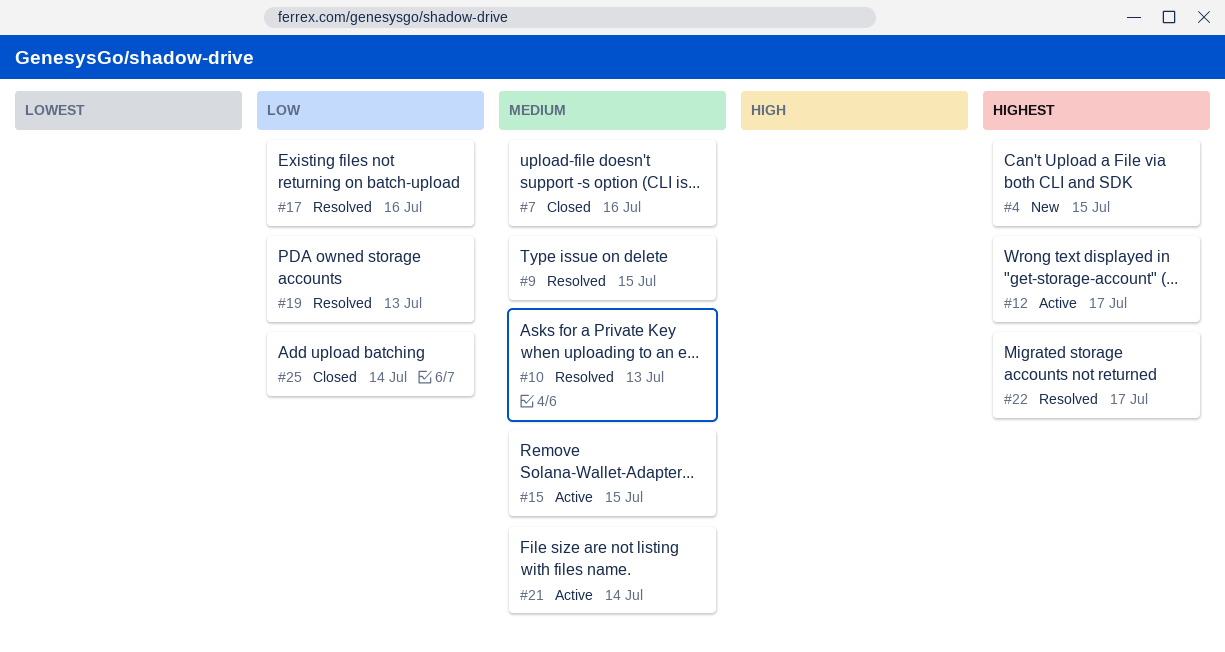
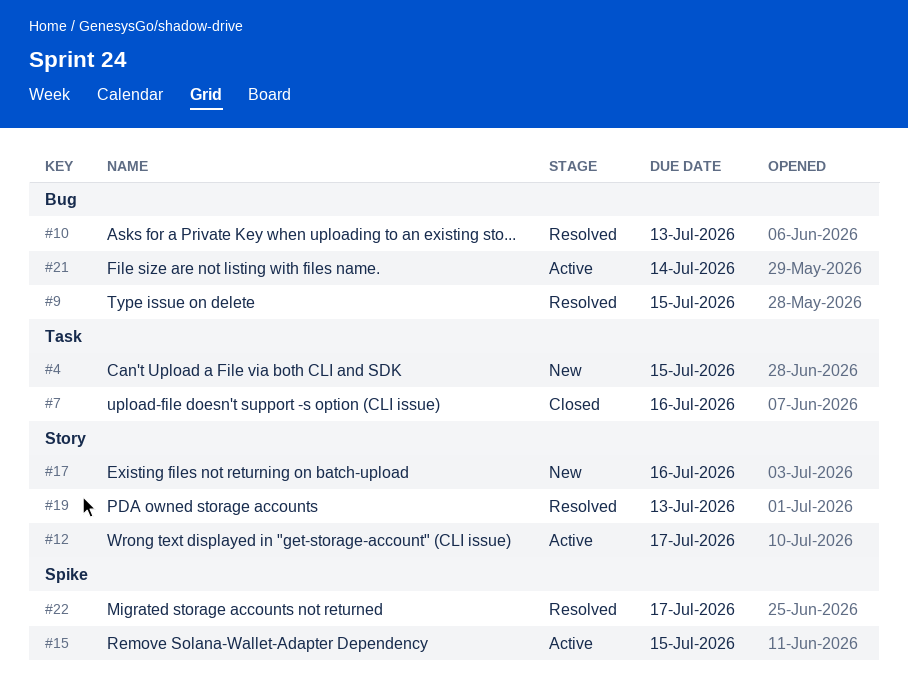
#17, status: Resolved -> New
#25: present -> none

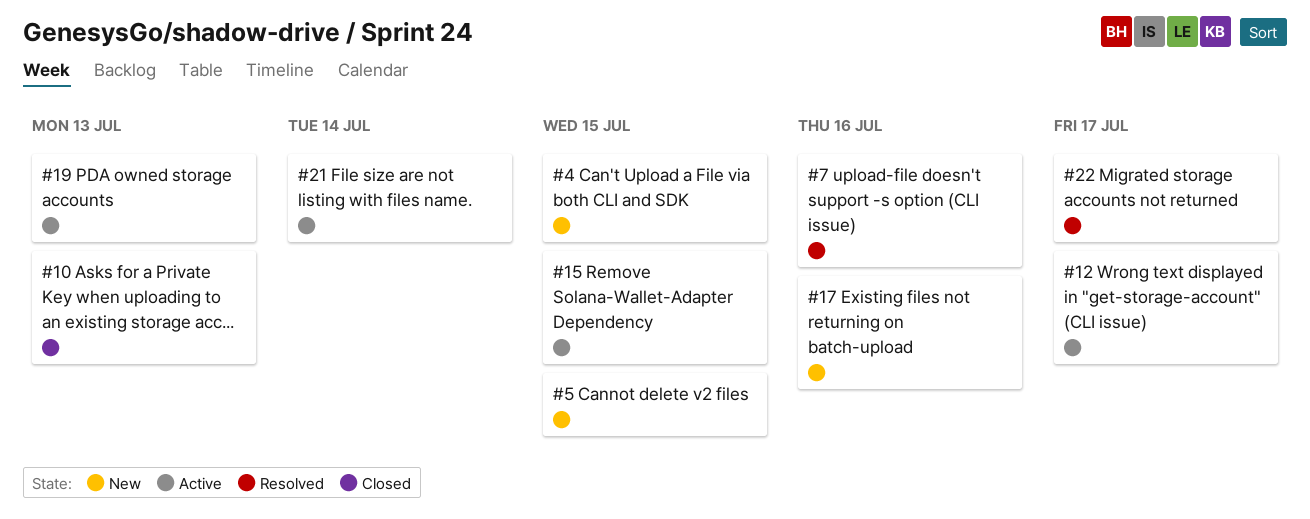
#5: none -> present
#7, status: Closed -> Resolved
#9: present -> none
#10, status: Resolved -> Closed
#19, status: Resolved -> Active

